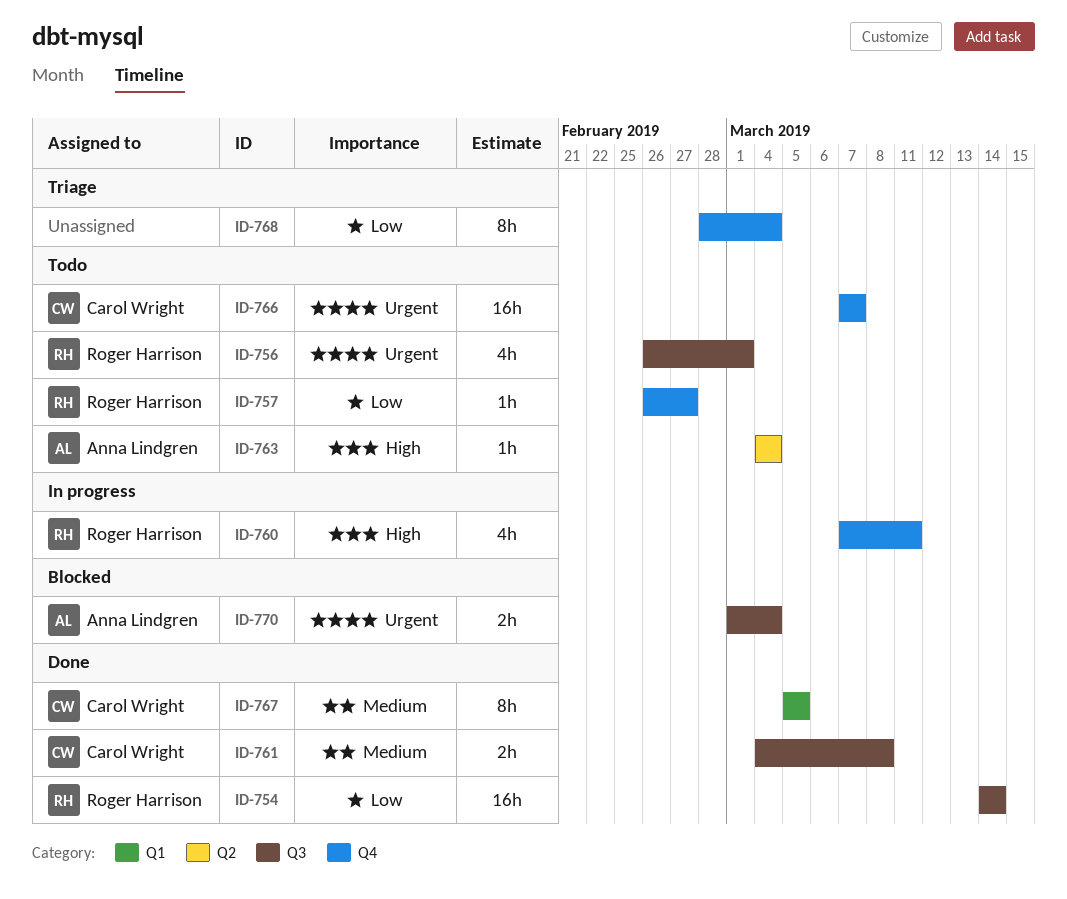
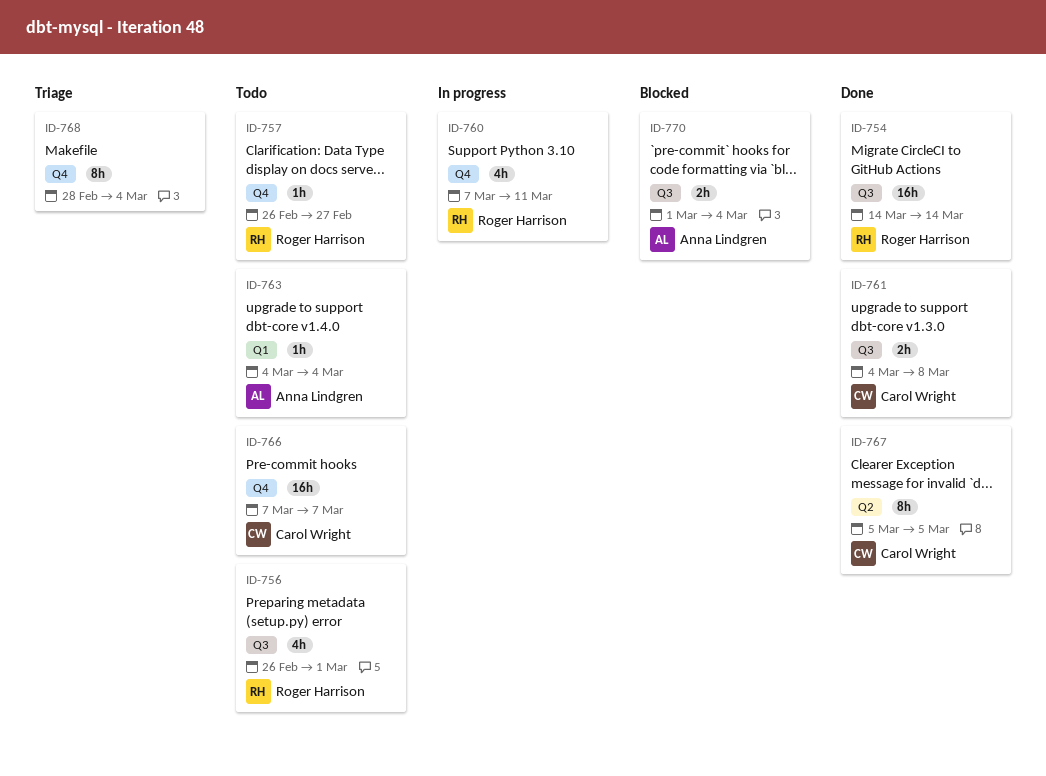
ID-763, label: Q2 -> Q1
ID-767, label: Q1 -> Q2

